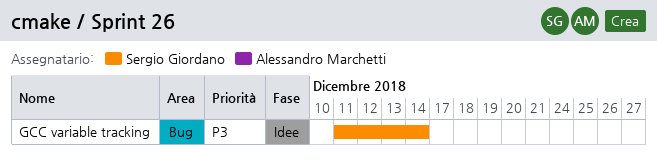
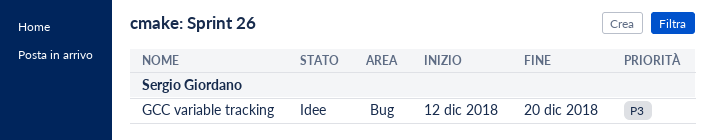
GCC variable tracking, start: Dec 11 -> Dec 12
GCC variable tracking, due: Dec 14 -> Dec 20

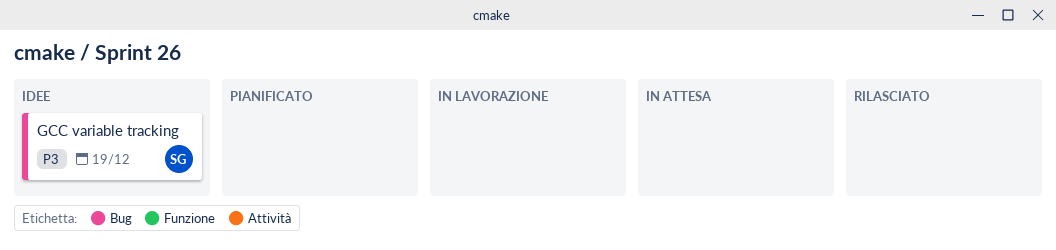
GCC variable tracking, due: Dec 20 -> Dec 19

